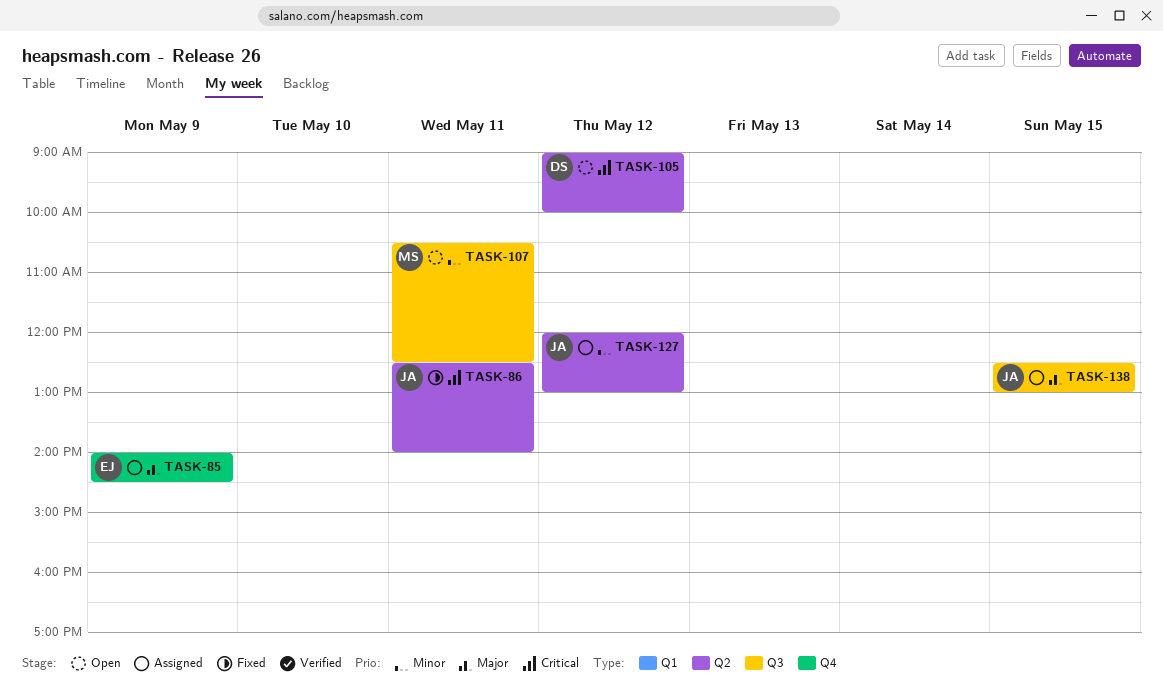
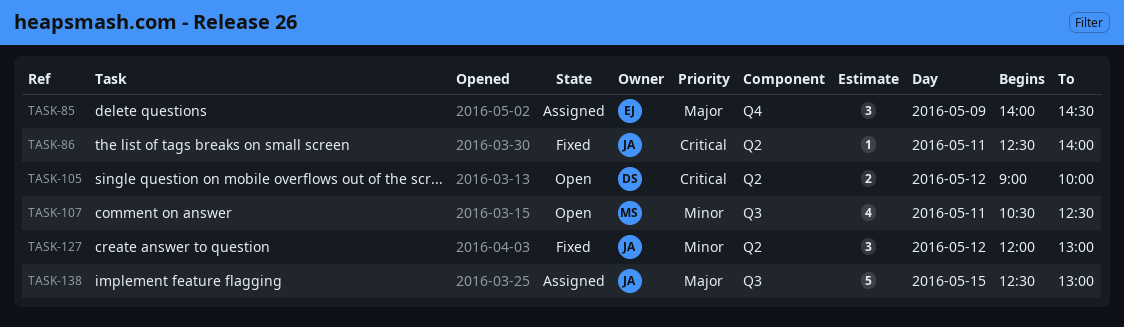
TASK-127, status: Assigned -> Fixed

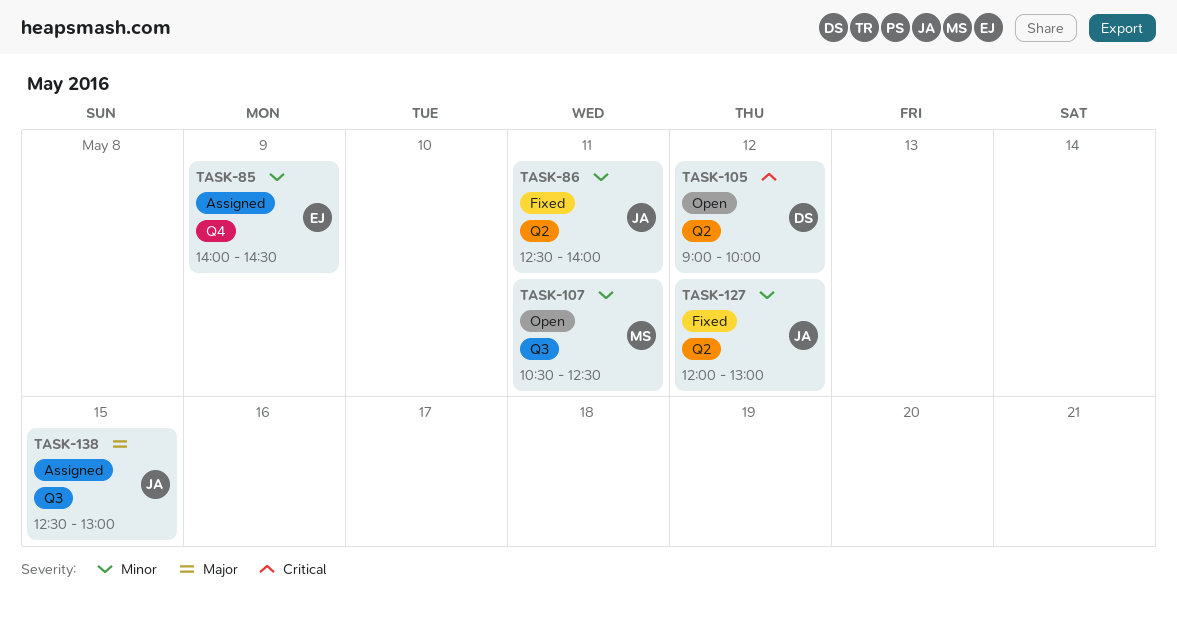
TASK-85, priority: Major -> Minor
TASK-86, priority: Critical -> Minor

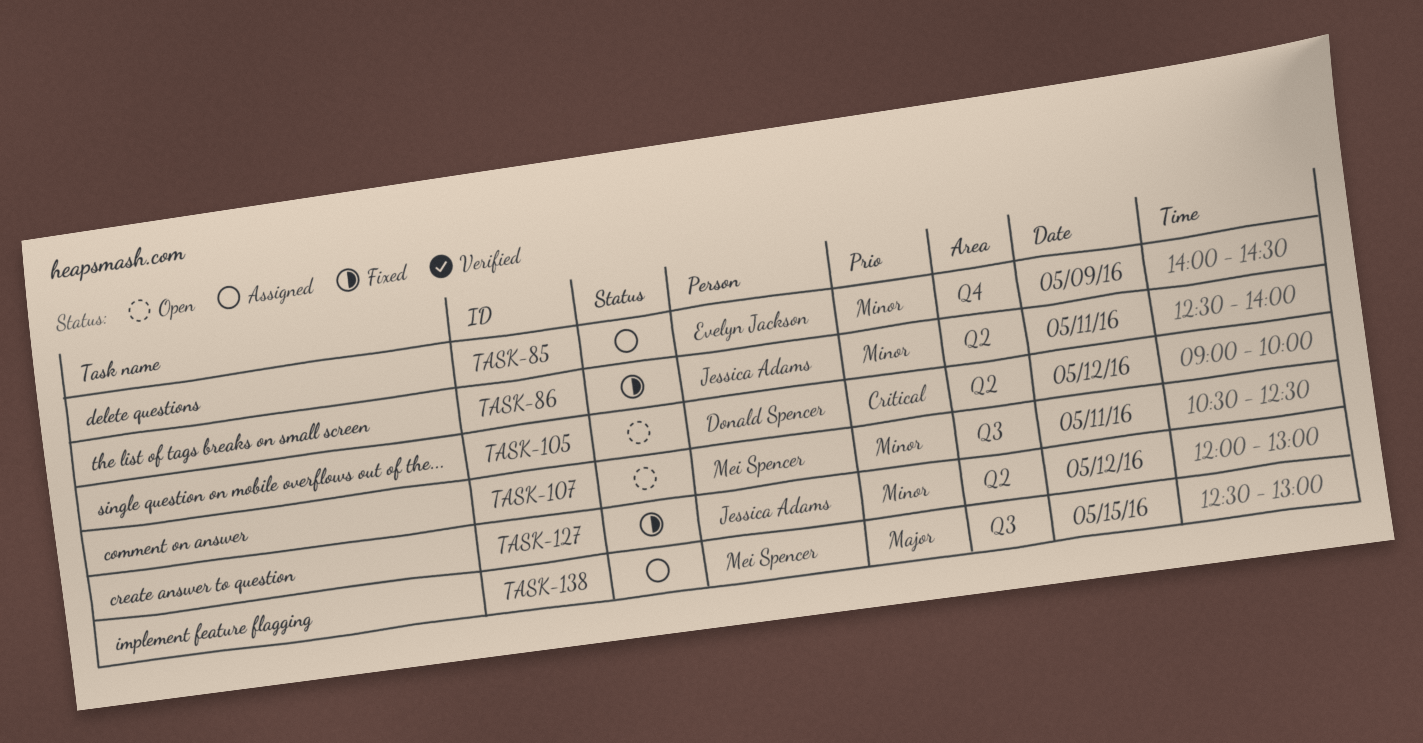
TASK-138, owner: Jessica Adams -> Mei Spencer

